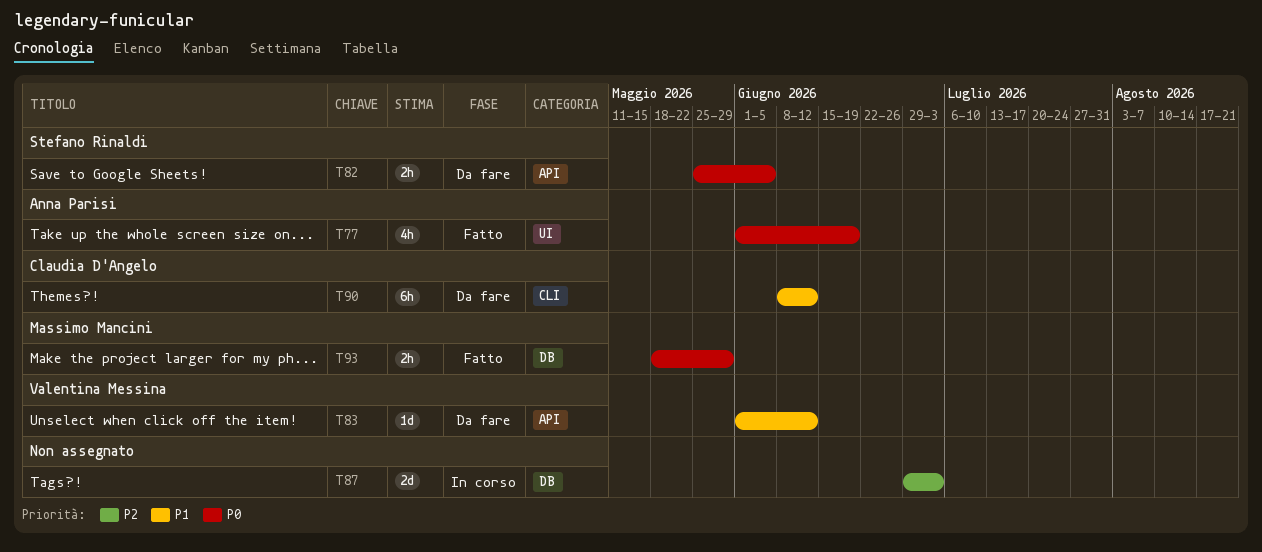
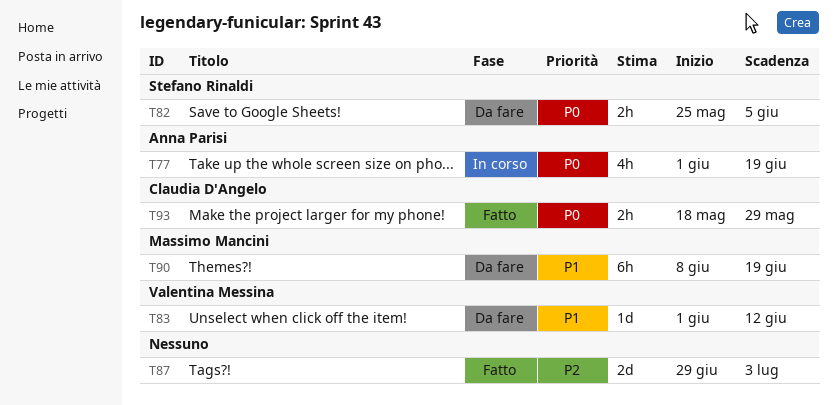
T77, status: Fatto -> In corso
T87, status: In corso -> Fatto
T90, owner: Claudia D'Angelo -> Massimo Mancini
T90, due: Jun 12 -> Jun 19
T93, owner: Massimo Mancini -> Claudia D'Angelo

